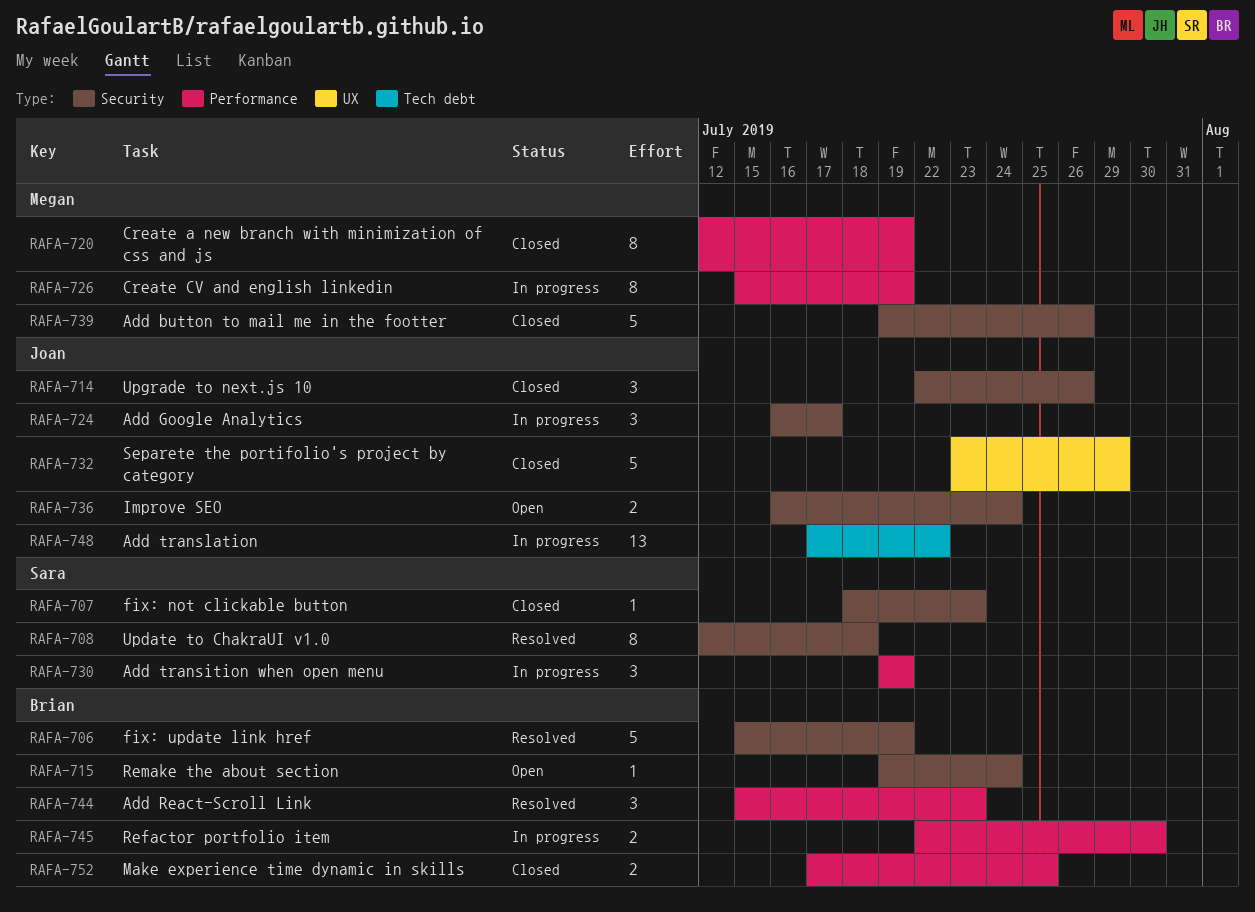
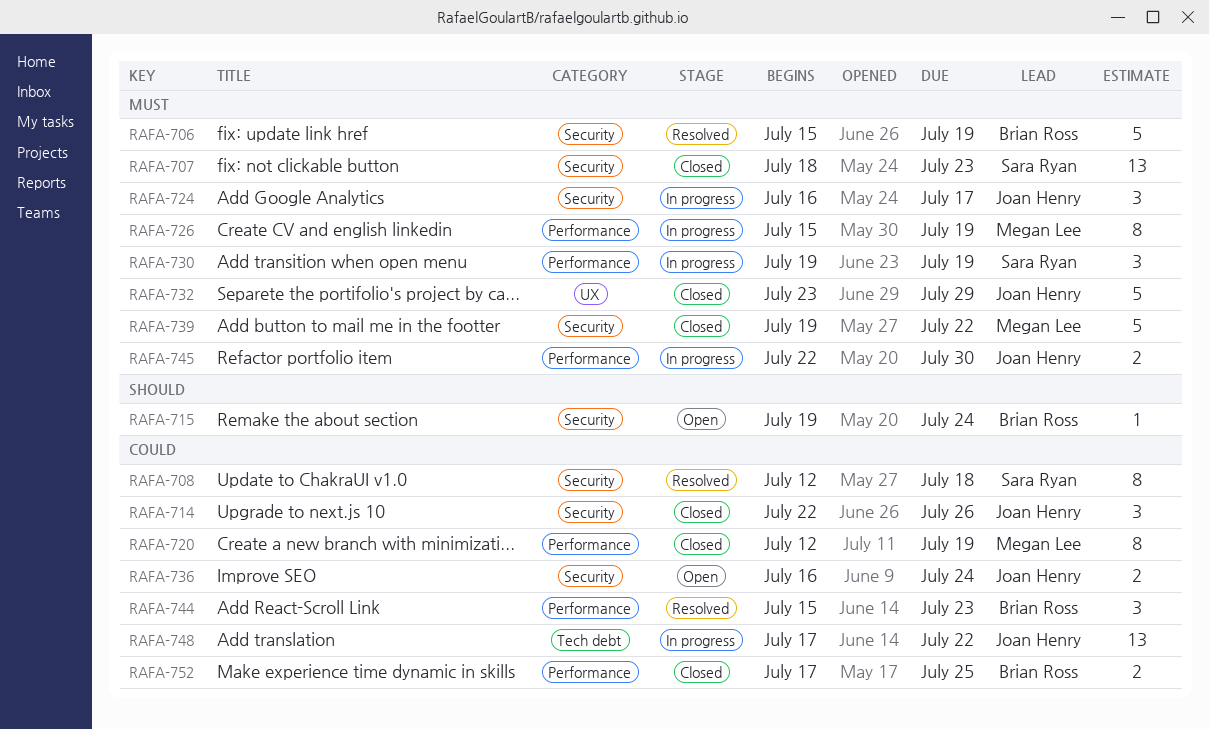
RAFA-707, estimate: 1 -> 13
RAFA-739, due: Jul 26 -> Jul 22
RAFA-745, owner: Brian Ross -> Joan Henry

